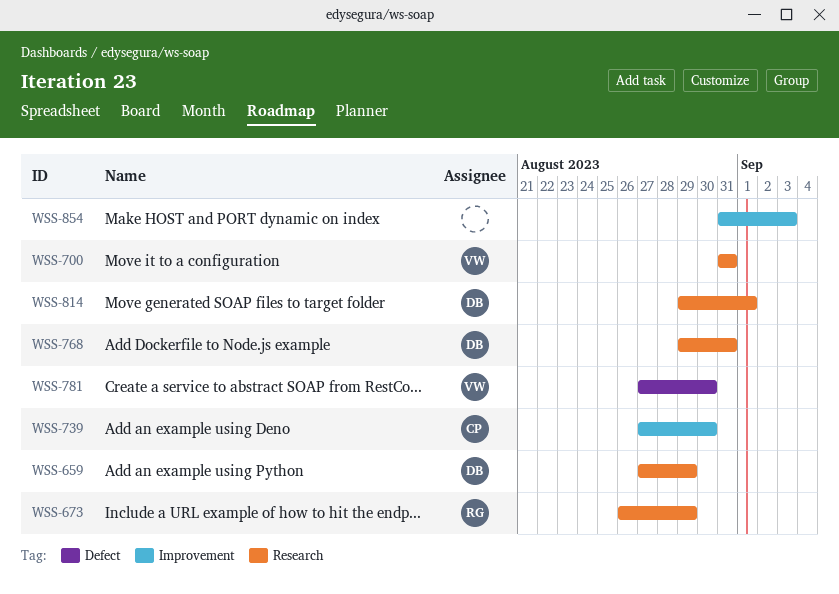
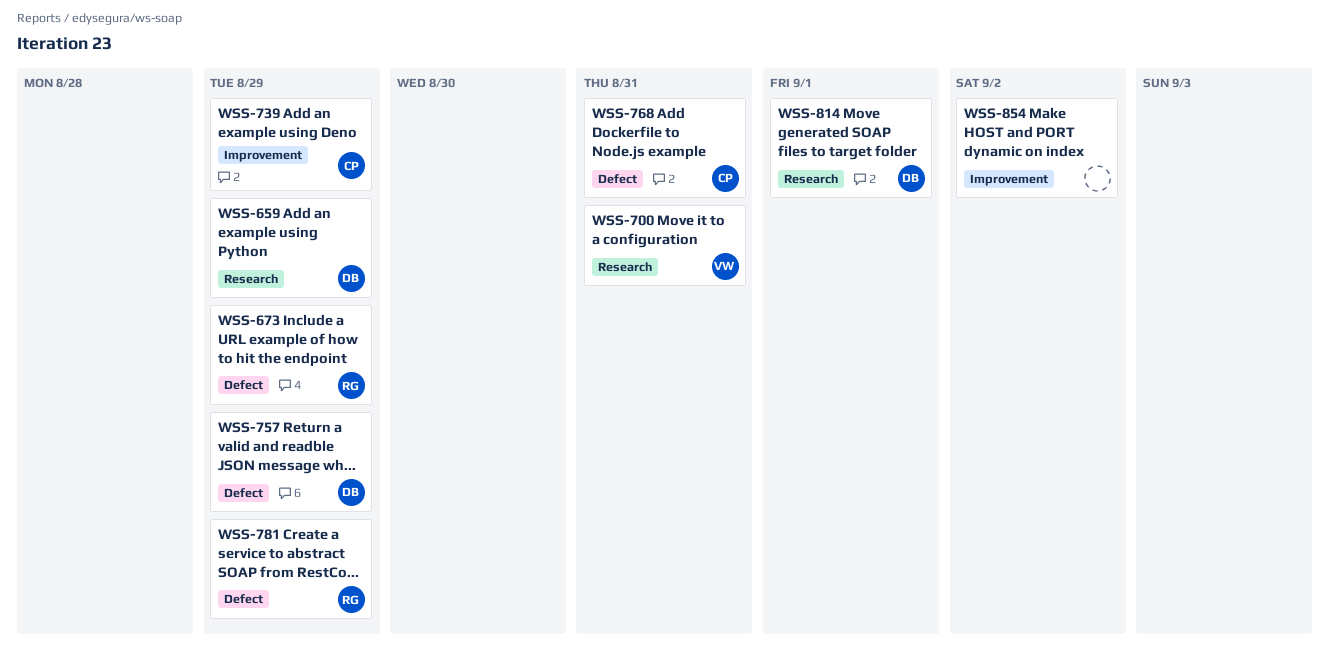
WSS-673, label: Research -> Defect
WSS-739, due: Aug 30 -> Aug 29
WSS-757: none -> present
WSS-768, owner: DB -> CP
WSS-768, label: Research -> Defect
WSS-781, owner: VW -> RG
WSS-781, due: Aug 30 -> Aug 29
WSS-854, due: Sep 3 -> Sep 2

